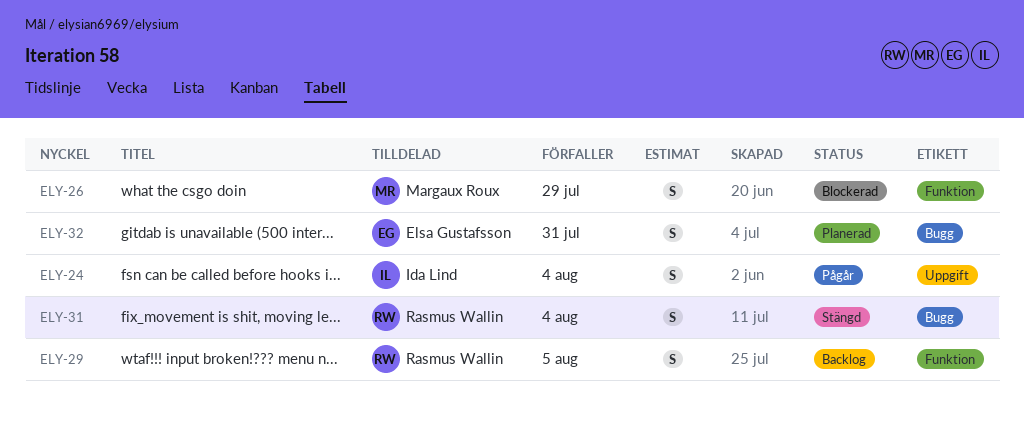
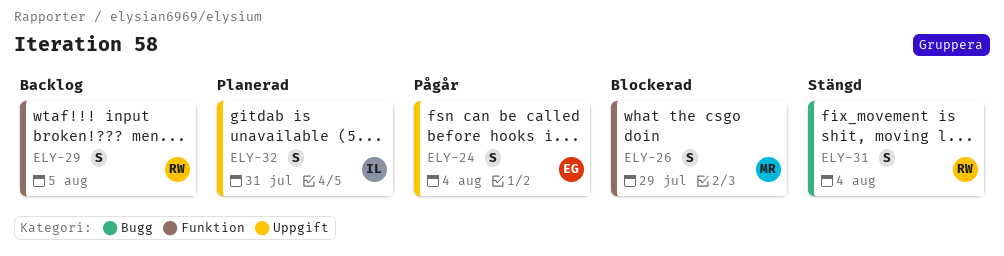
ELY-24, owner: Ida Lind -> Elsa Gustafsson
ELY-32, owner: Elsa Gustafsson -> Ida Lind
ELY-32, label: Bugg -> Uppgift

